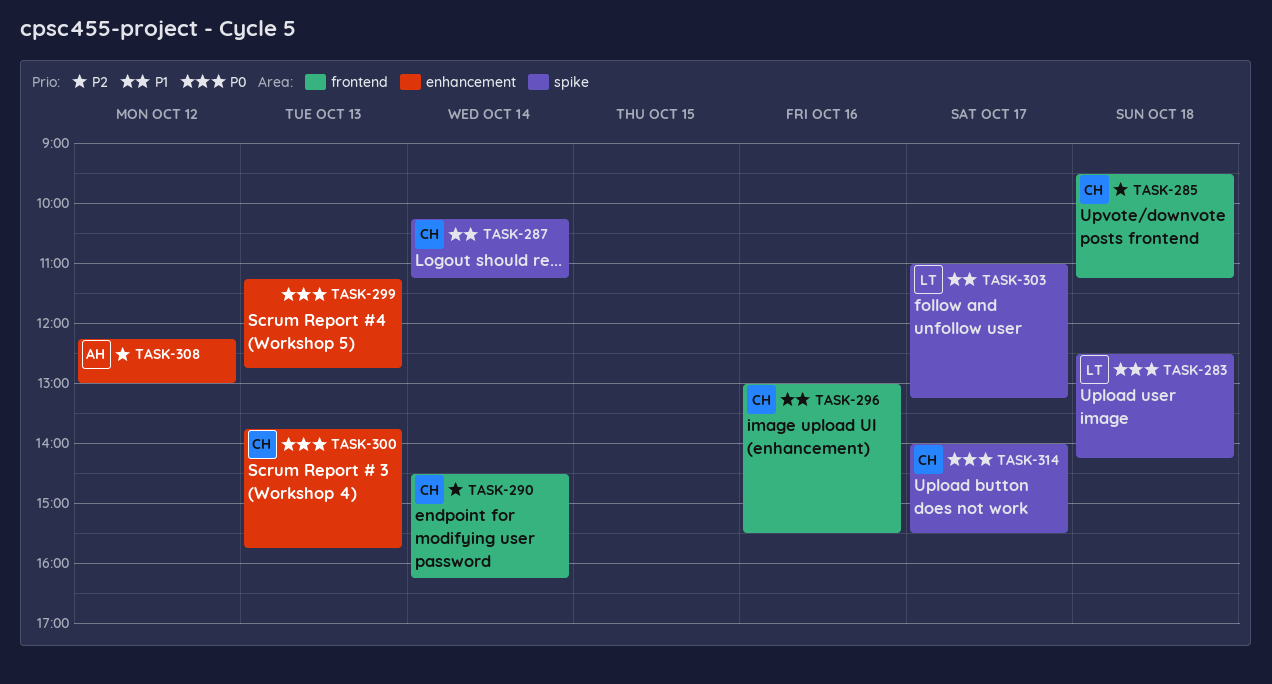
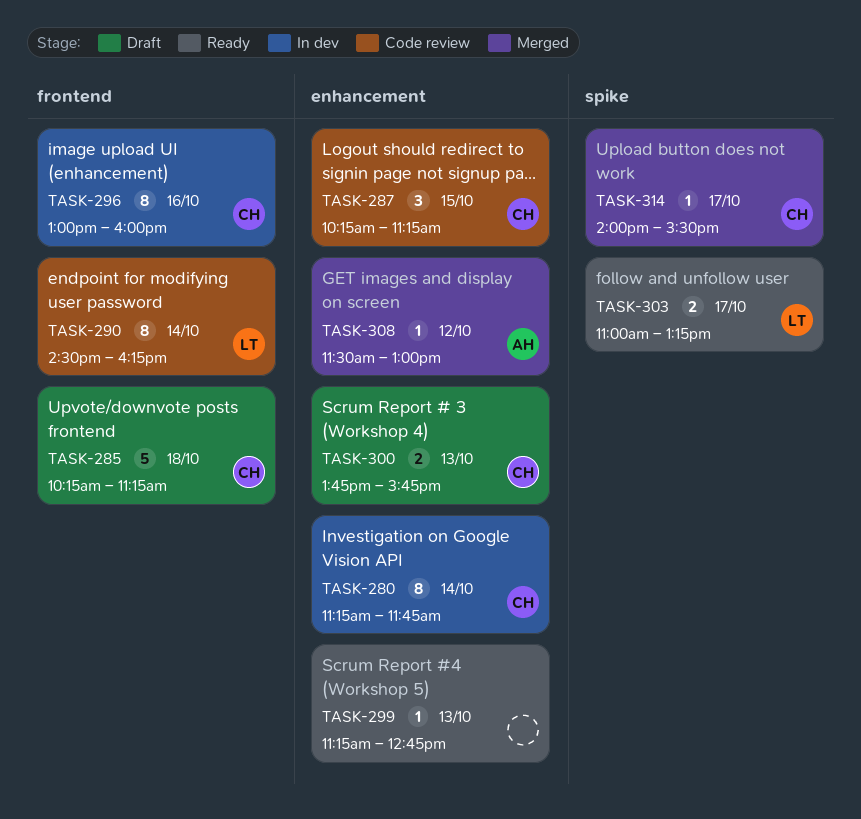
TASK-280: none -> present
TASK-283: present -> none
TASK-285, begins: 09:30 -> 10:15
TASK-287, label: spike -> enhancement
TASK-287, day: Oct 14 -> Oct 15
TASK-290, owner: CH -> LT
TASK-296, ends: 15:30 -> 16:00
TASK-308, begins: 12:15 -> 11:30

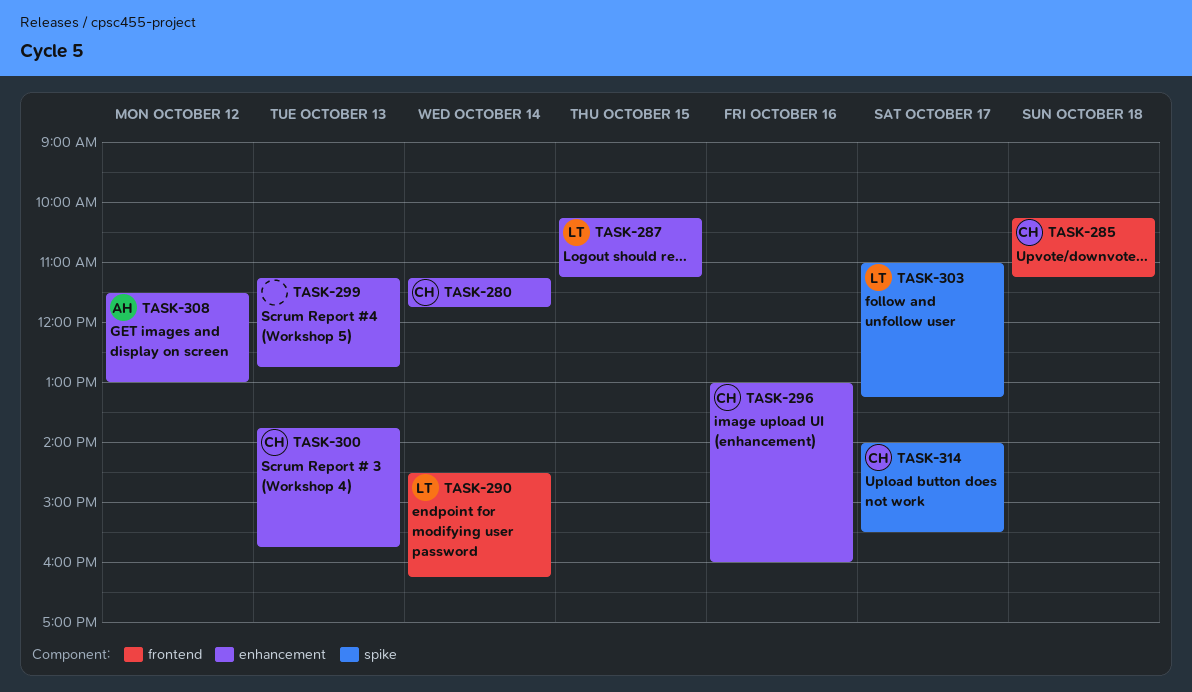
TASK-287, owner: CH -> LT
TASK-296, label: frontend -> enhancement

